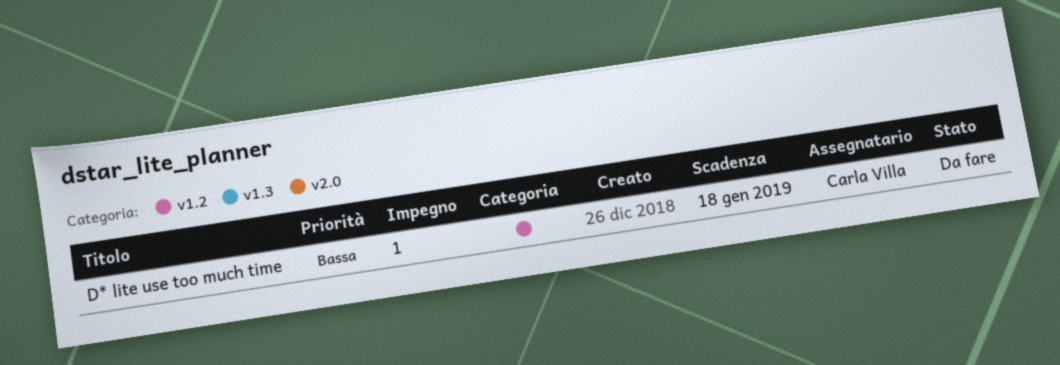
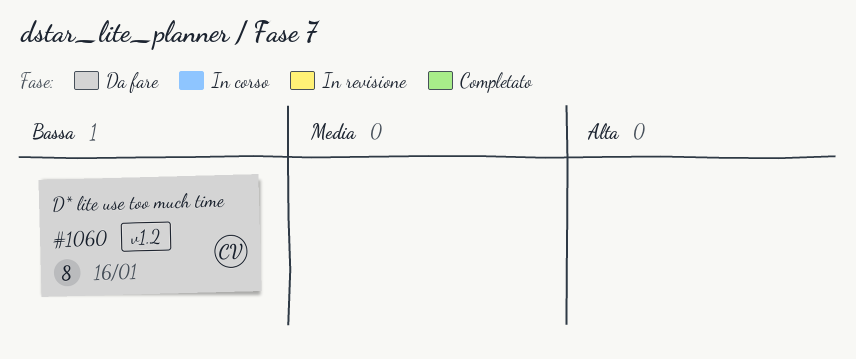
D* lite use too much time, estimate: 1 -> 8
D* lite use too much time, due: Jan 18 -> Jan 16

